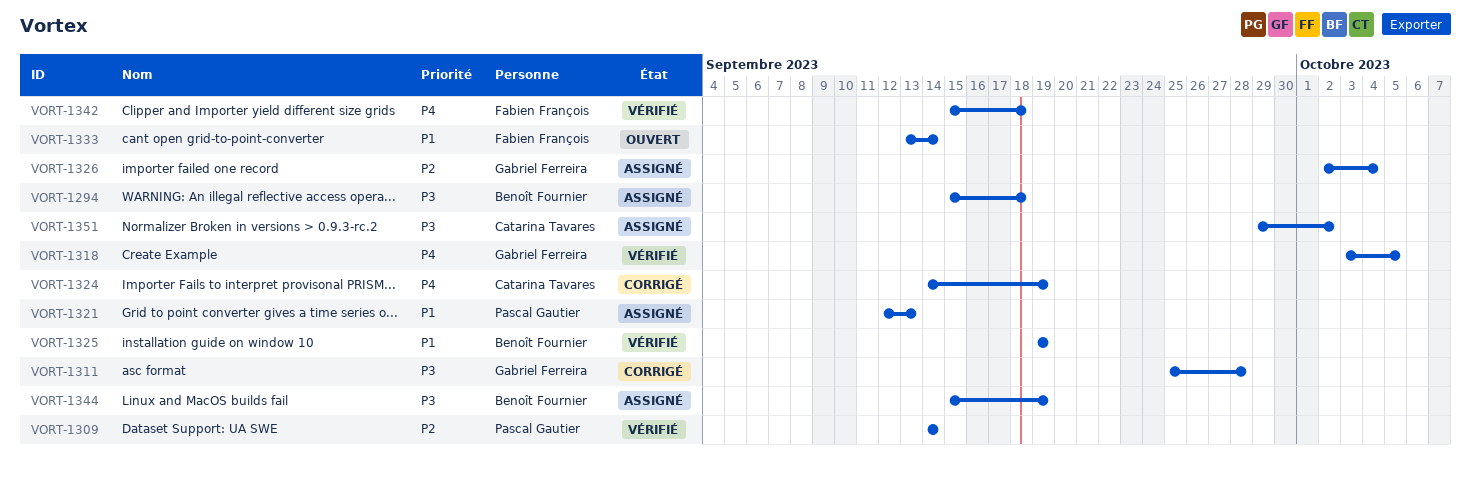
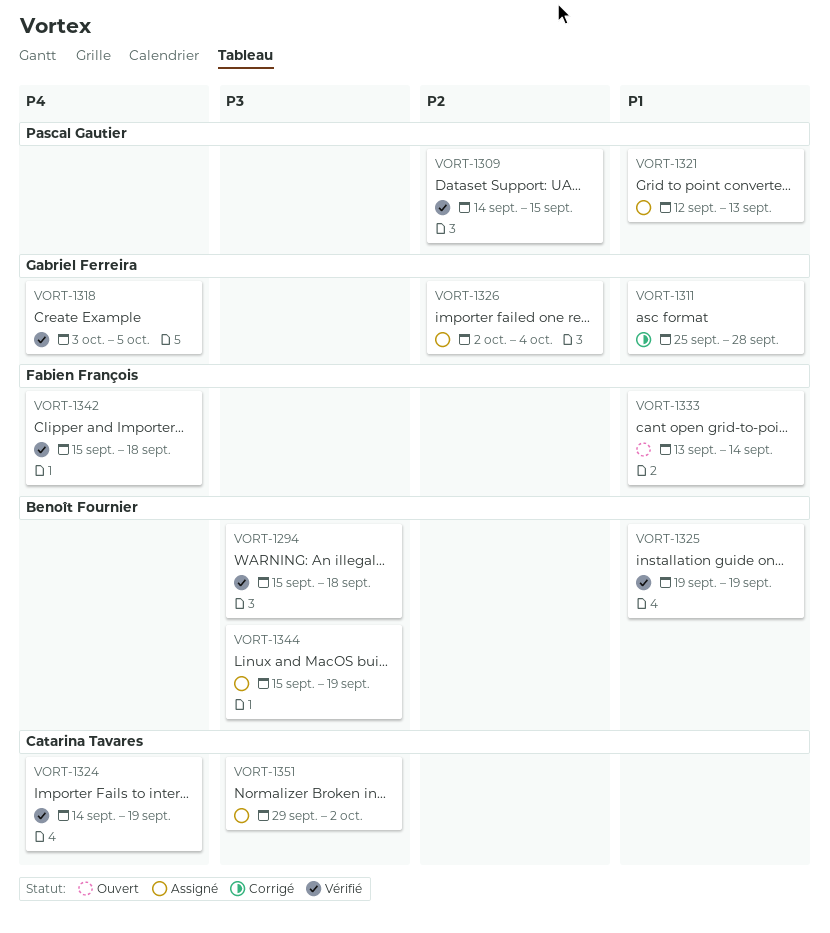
VORT-1294, status: Assigné -> Vérifié
VORT-1309, due: Sep 14 -> Sep 15
VORT-1311, priority: P3 -> P1
VORT-1324, status: Corrigé -> Vérifié

